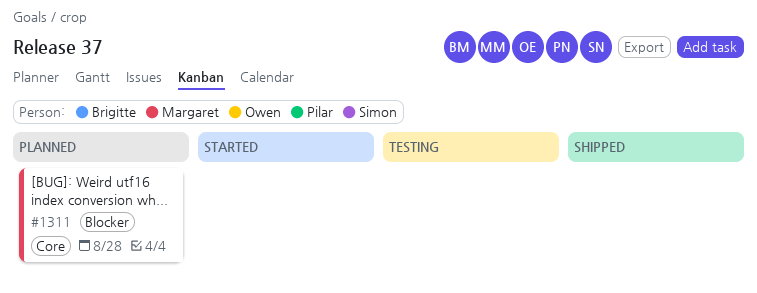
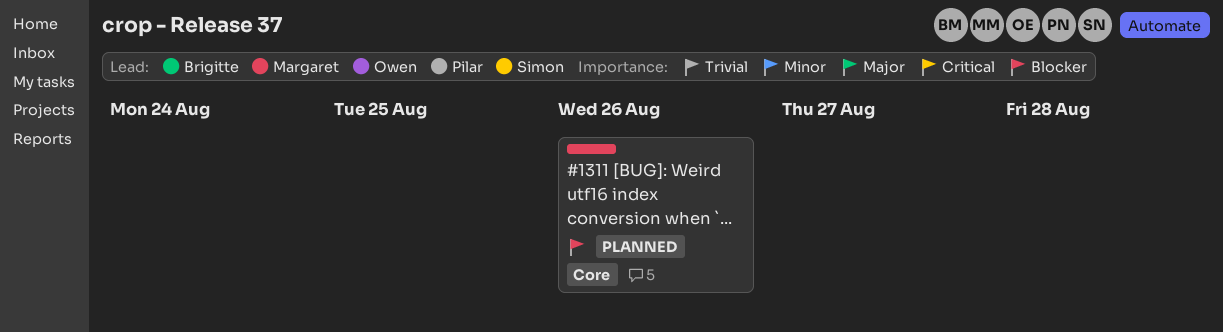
#1311, due: Aug 28 -> Aug 26

